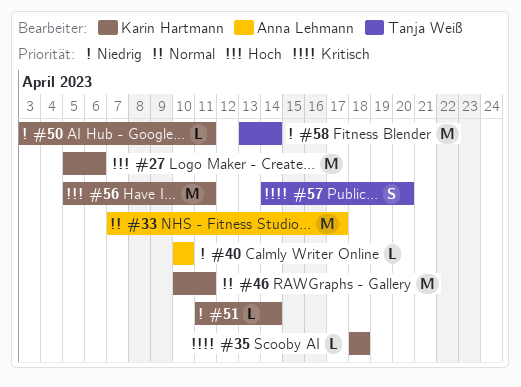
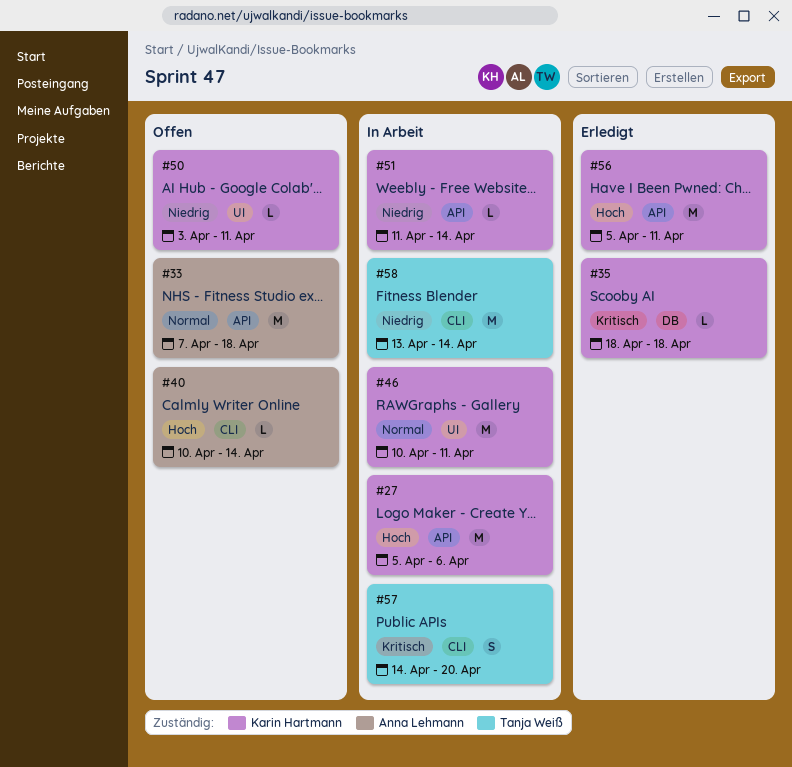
#33, due: Apr 17 -> Apr 18
#40, priority: Niedrig -> Hoch
#40, due: Apr 10 -> Apr 14

